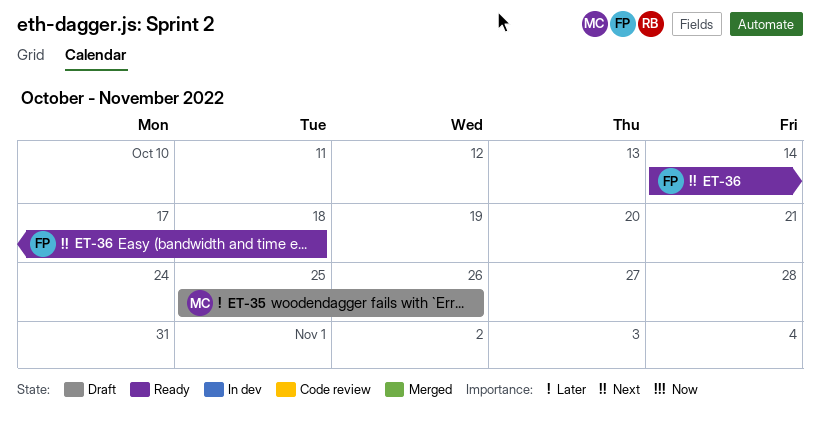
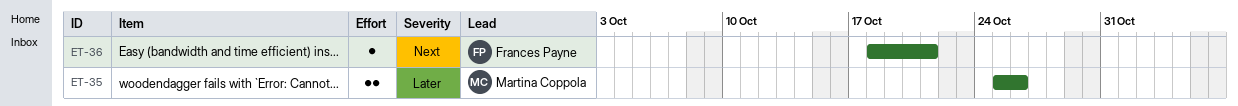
ET-36, start: Oct 14 -> Oct 18
ET-36, due: Oct 18 -> Oct 21

